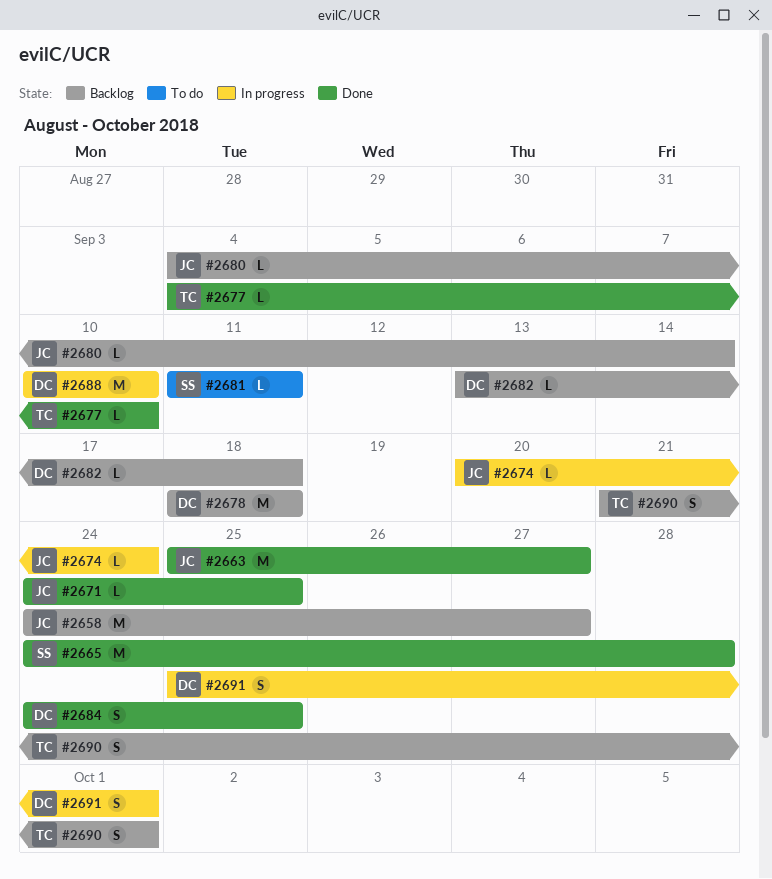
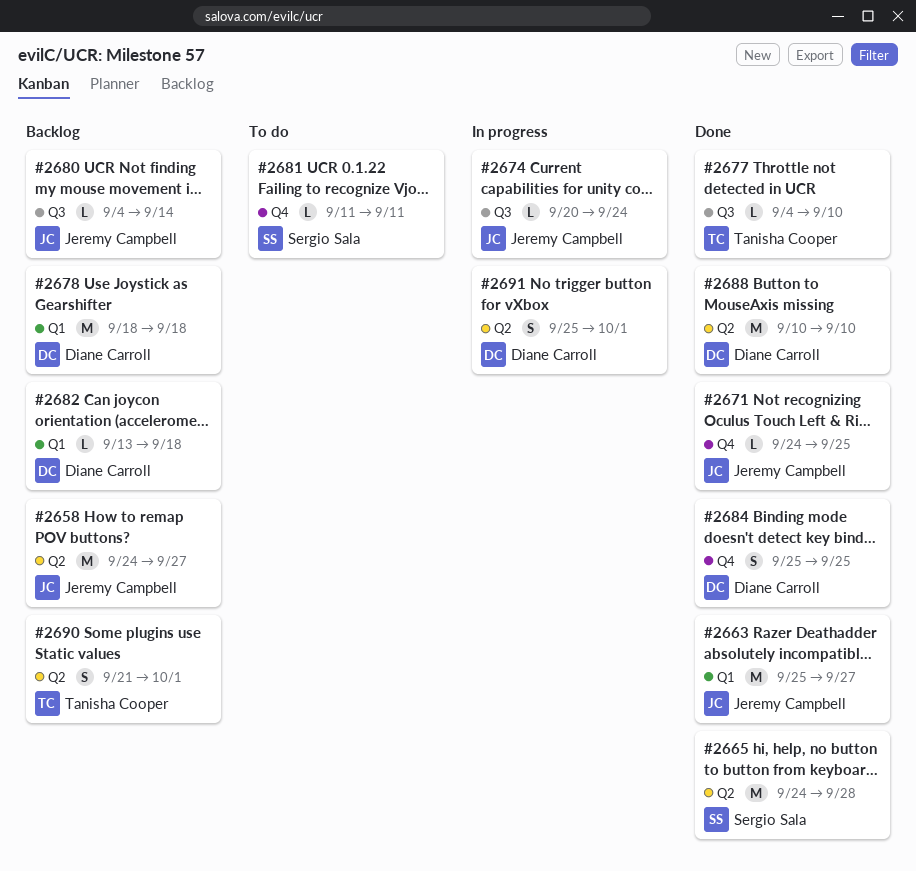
#2684, start: Sep 24 -> Sep 25
#2688, status: In progress -> Done

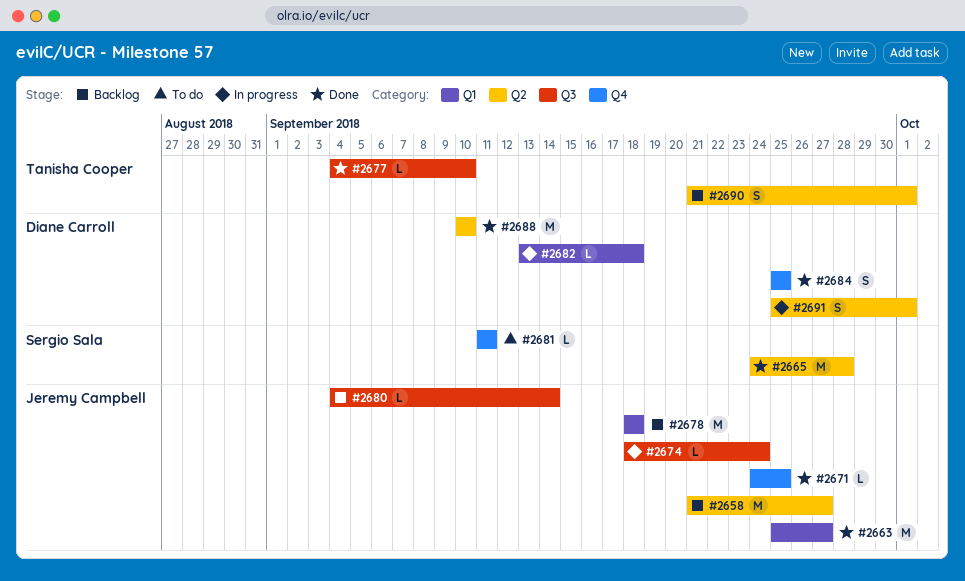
#2658, start: Sep 24 -> Sep 21
#2674, start: Sep 20 -> Sep 18
#2678, owner: Diane Carroll -> Jeremy Campbell
#2682, status: Backlog -> In progress

